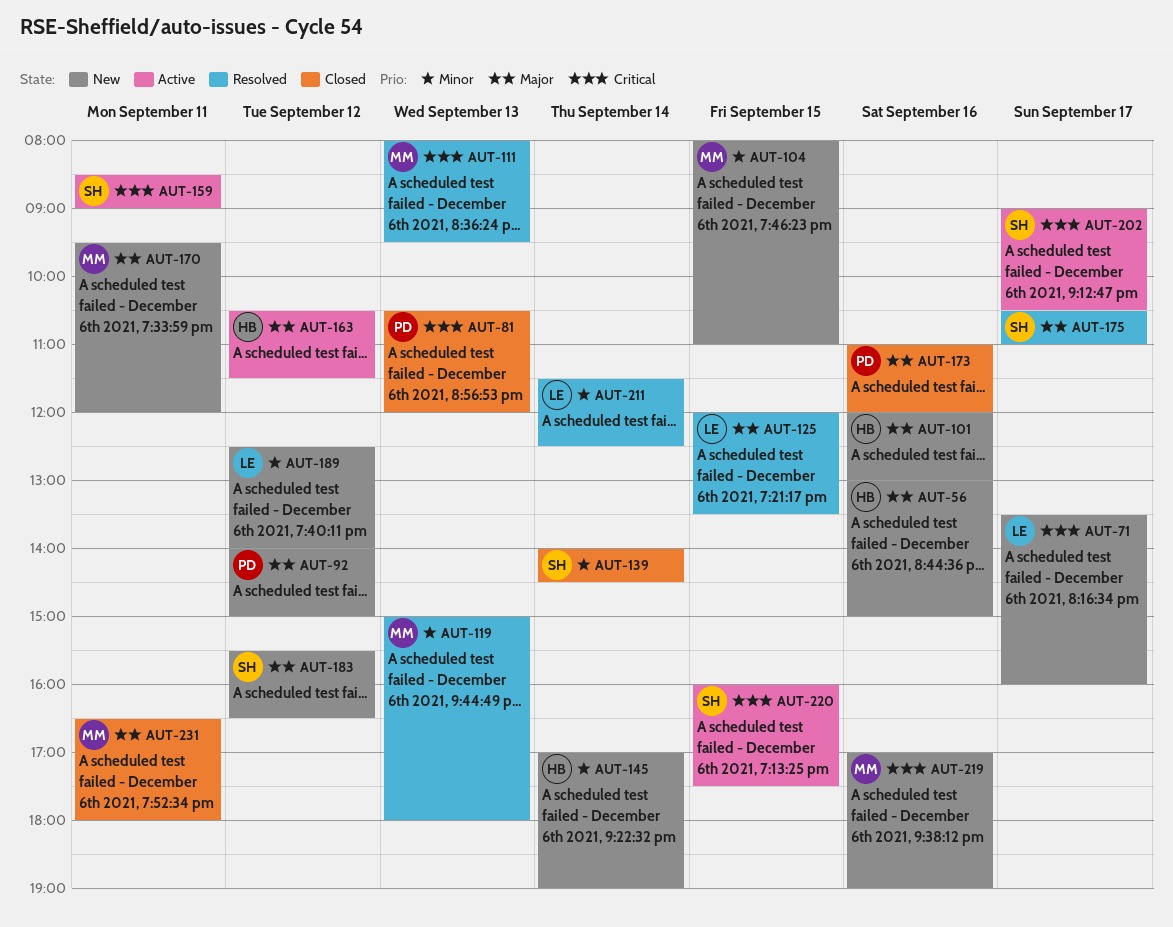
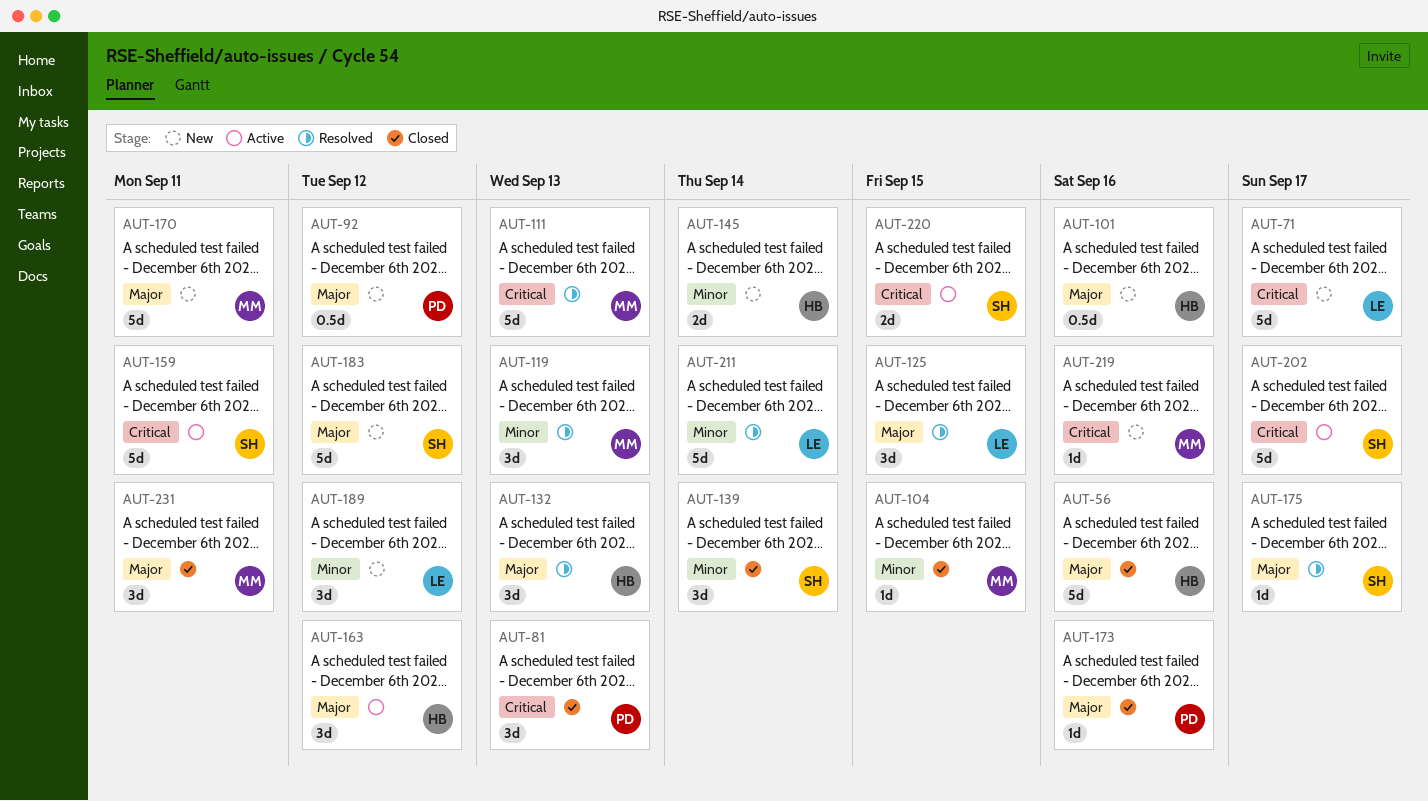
AUT-56, status: New -> Closed
AUT-104, status: New -> Closed
AUT-132: none -> present

